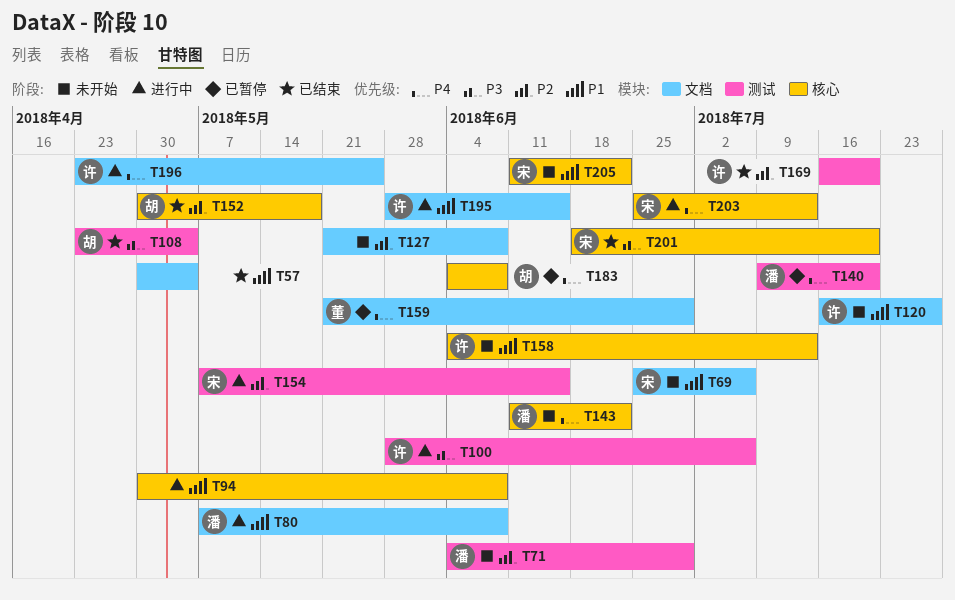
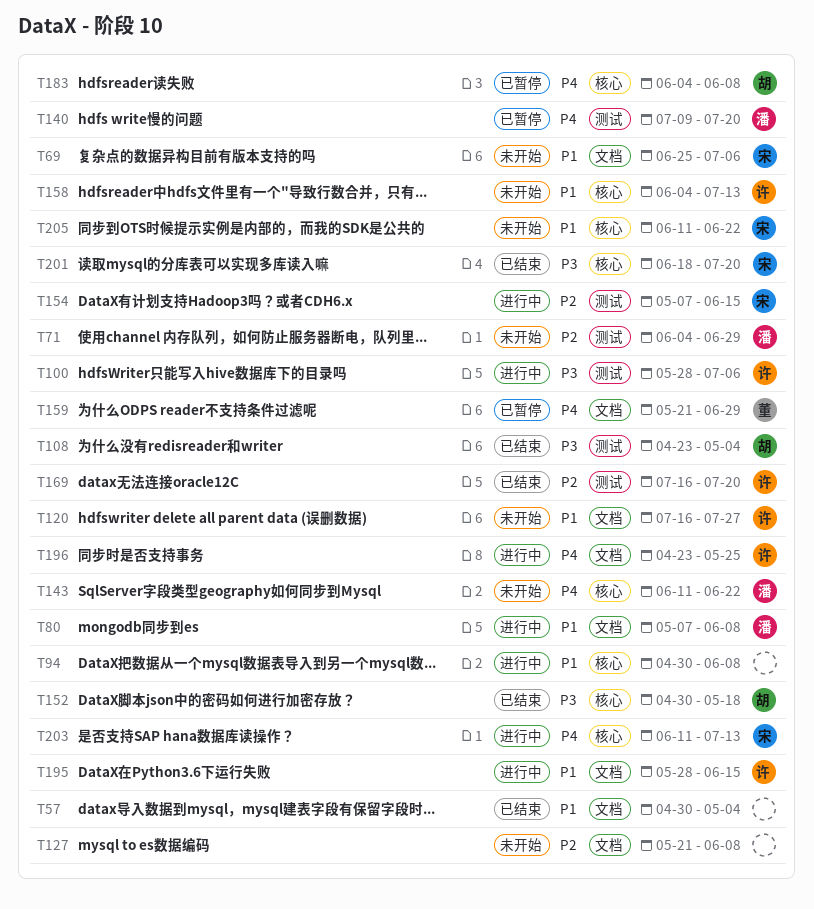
T152, priority: P2 -> P3
T203, start: Jun 25 -> Jun 11

